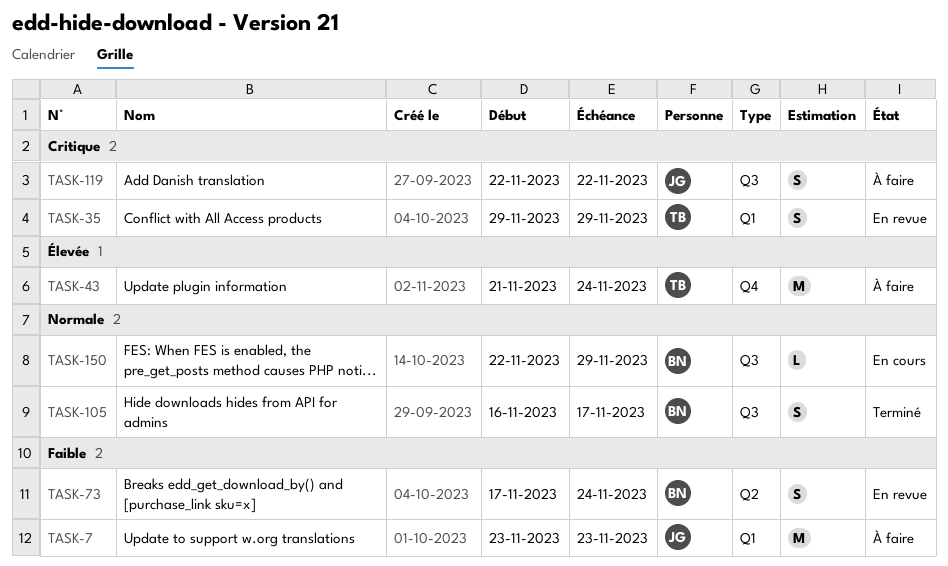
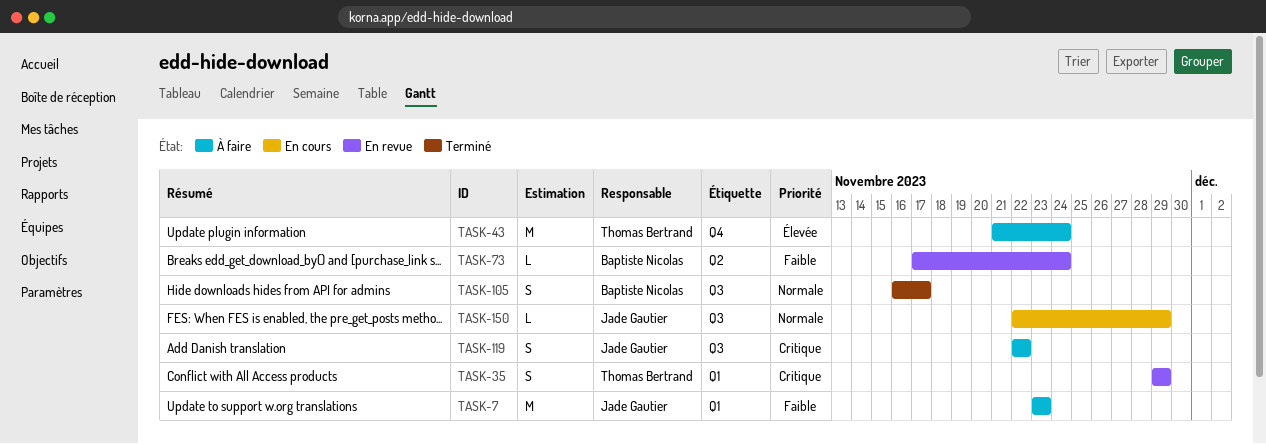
TASK-73, estimate: S -> L
TASK-150, owner: Baptiste Nicolas -> Jade Gautier

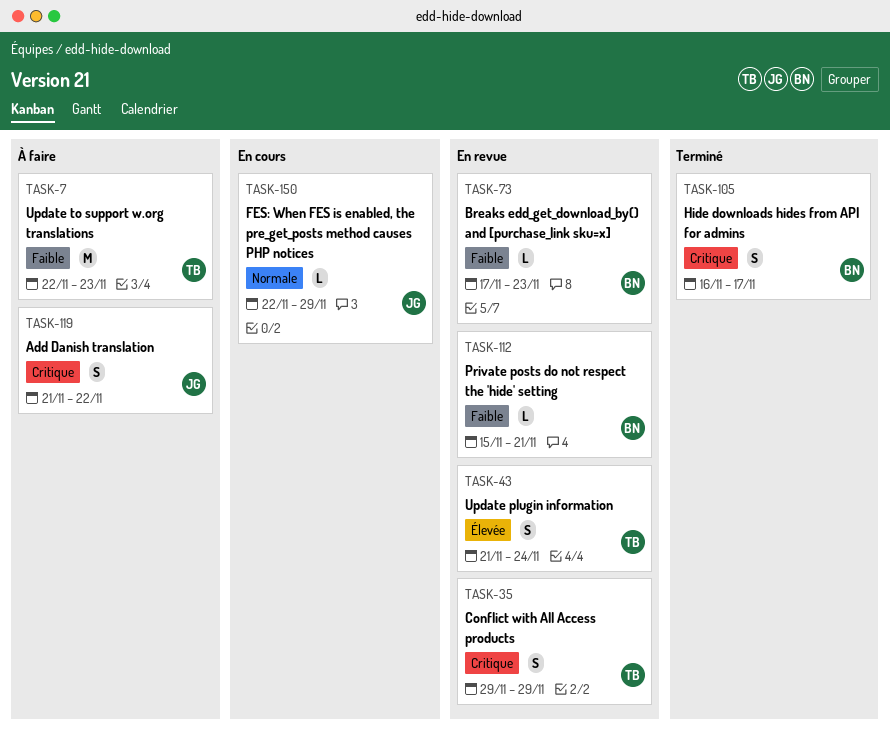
TASK-7, owner: Jade Gautier -> Thomas Bertrand
TASK-7, start: Nov 23 -> Nov 22
TASK-43, status: À faire -> En revue
TASK-43, estimate: M -> S
TASK-73, due: Nov 24 -> Nov 23
TASK-105, priority: Normale -> Critique
TASK-112: none -> present
TASK-119, start: Nov 22 -> Nov 21

